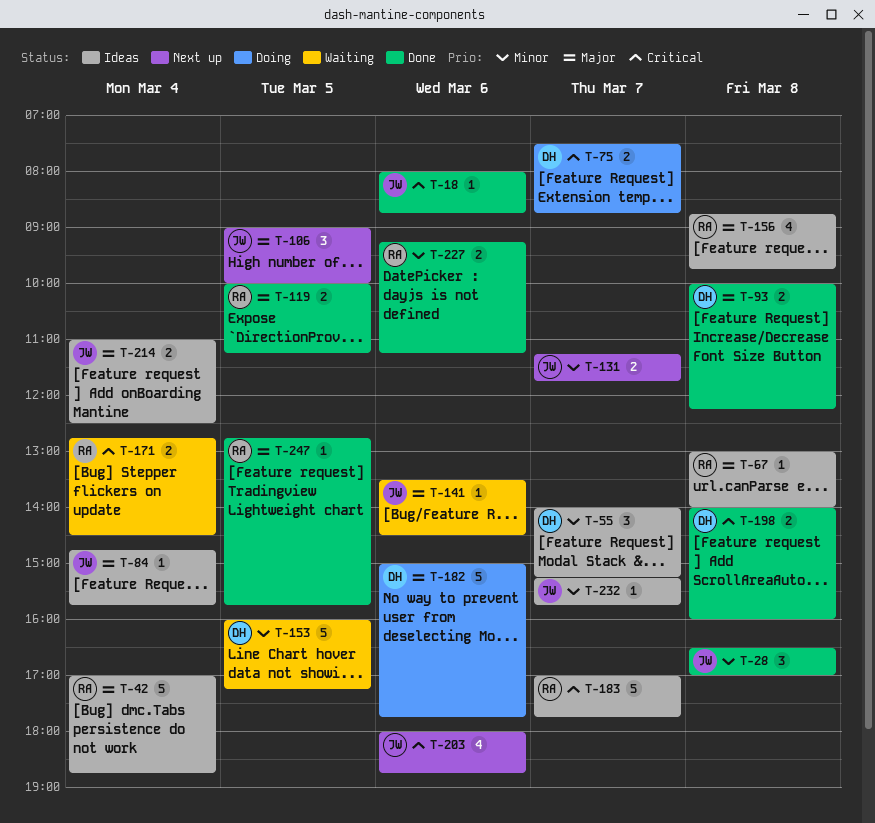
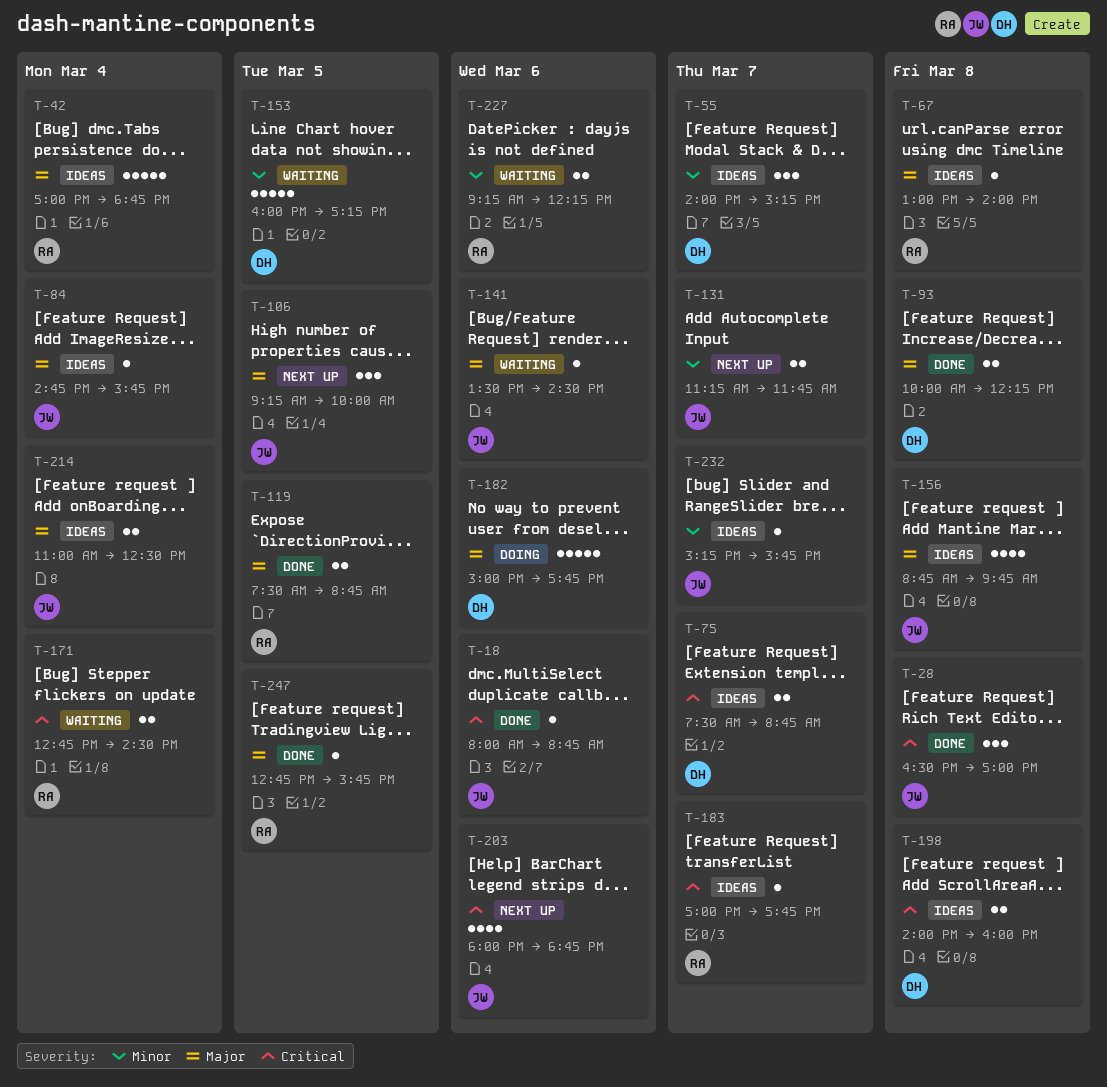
T-28, priority: Minor -> Critical
T-75, status: Doing -> Ideas
T-106, begins: 09:00 -> 09:15
T-119, begins: 10:00 -> 07:30
T-119, ends: 11:15 -> 08:45
T-156, owner: RA -> JW
T-183, estimate: 5 -> 1
T-198, status: Done -> Ideas
T-227, status: Done -> Waiting
T-227, ends: 11:15 -> 12:15

